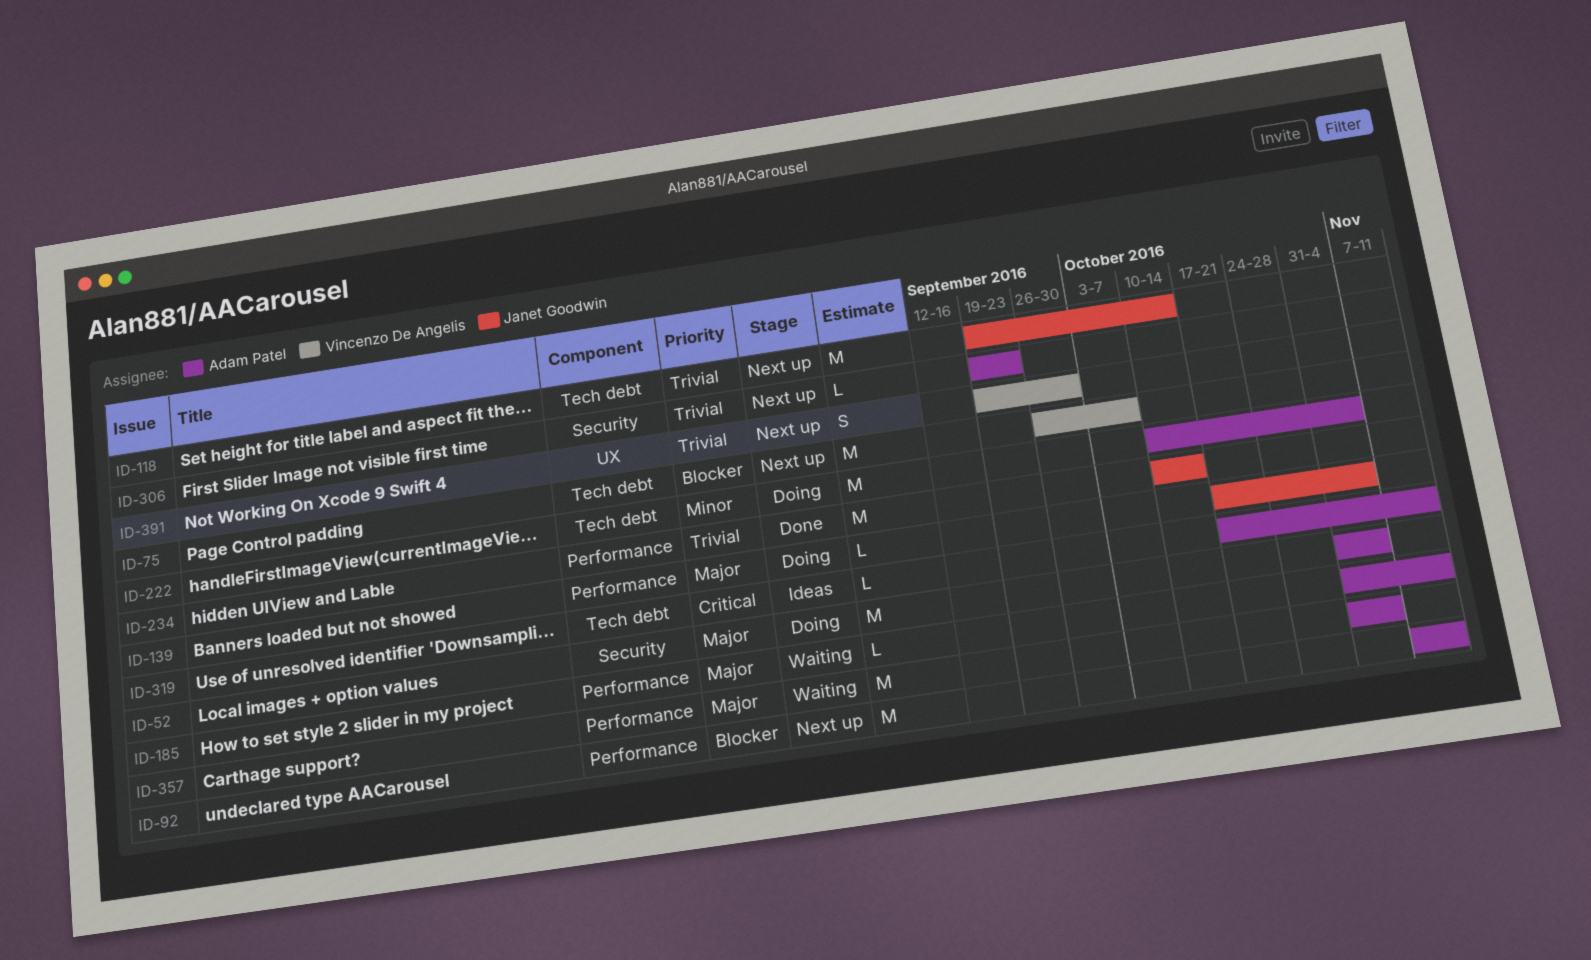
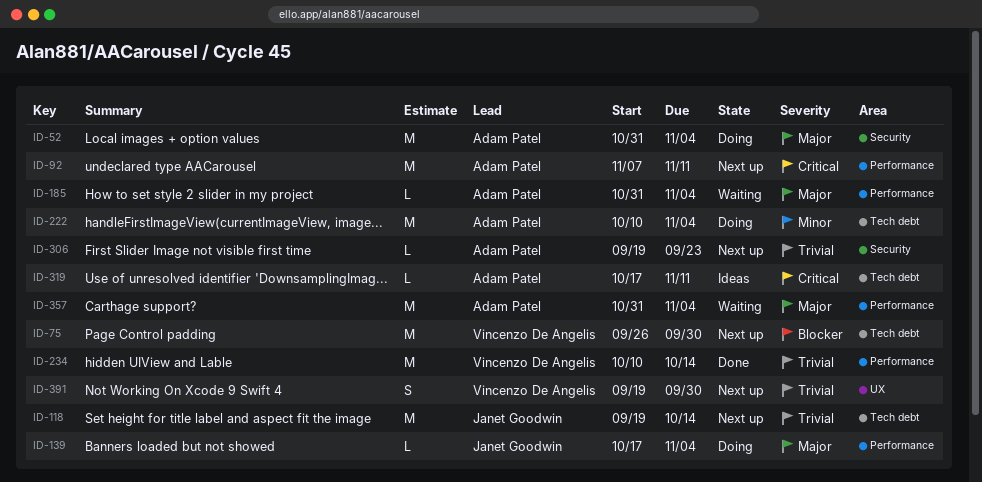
ID-75, due: Oct 7 -> Sep 30
ID-92, priority: Blocker -> Critical
ID-185, due: Nov 11 -> Nov 4
ID-234, owner: Janet Goodwin -> Vincenzo De Angelis

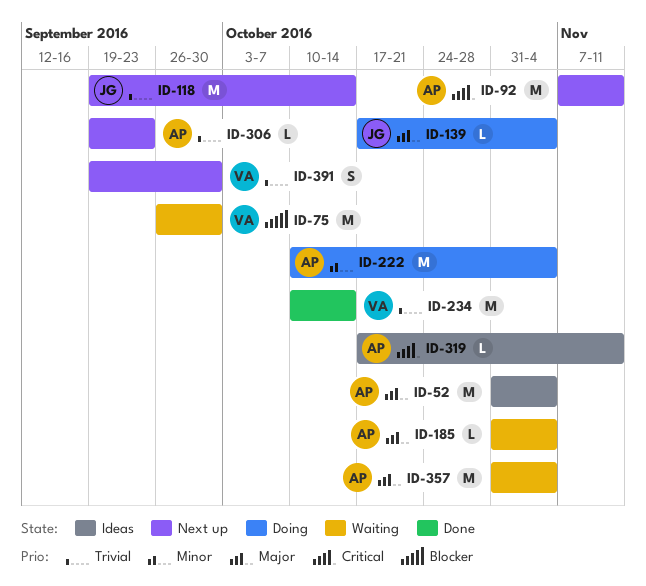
ID-52, status: Doing -> Ideas
ID-75, status: Next up -> Waiting

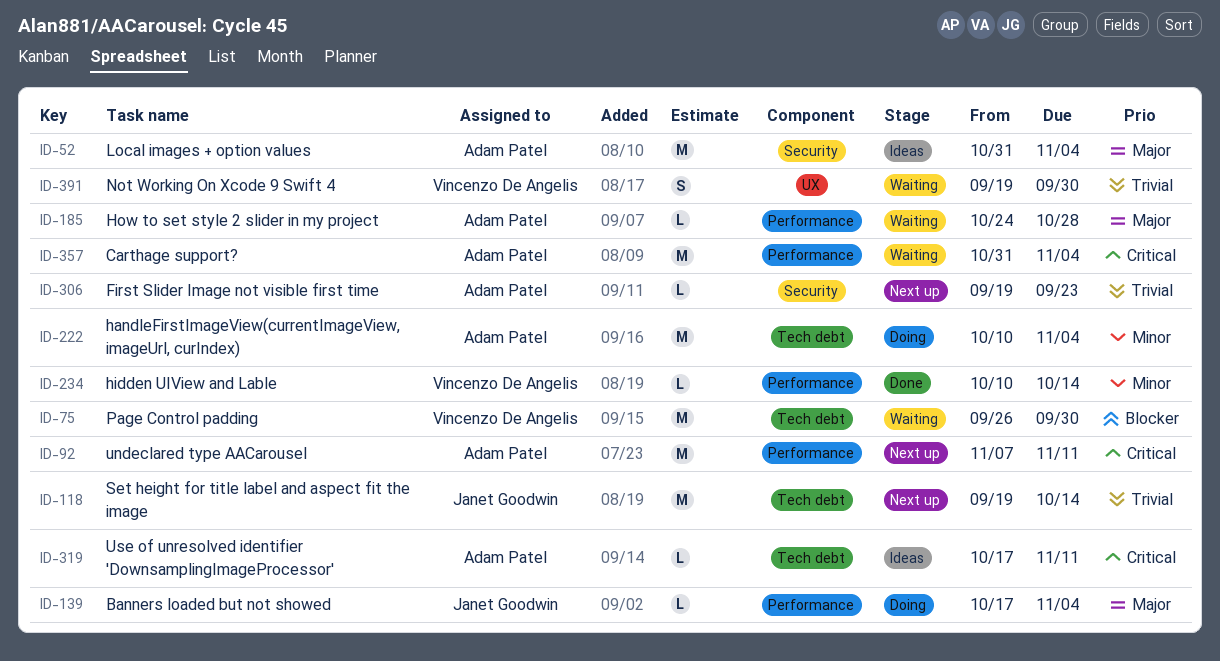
ID-185, start: Oct 31 -> Oct 24
ID-185, due: Nov 4 -> Oct 28
ID-234, priority: Trivial -> Minor
ID-234, estimate: M -> L
ID-357, priority: Major -> Critical
ID-391, status: Next up -> Waiting

